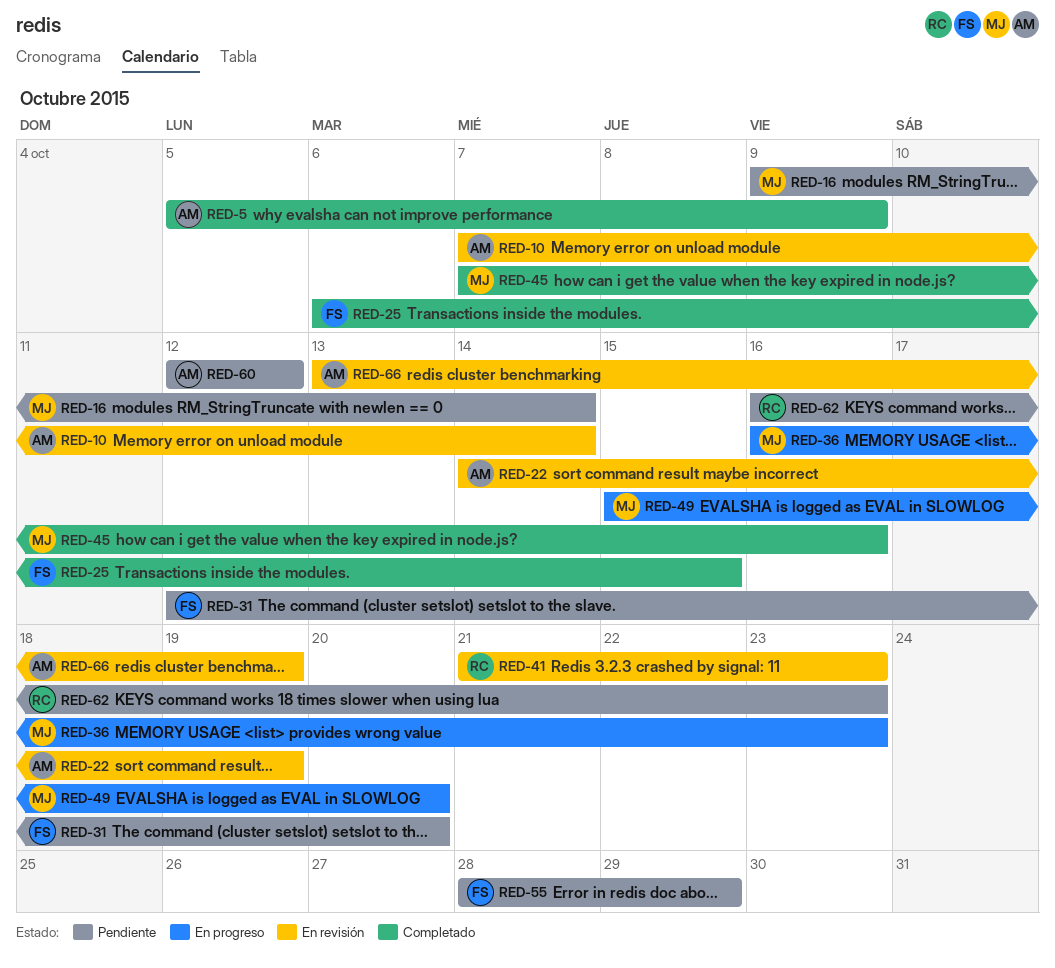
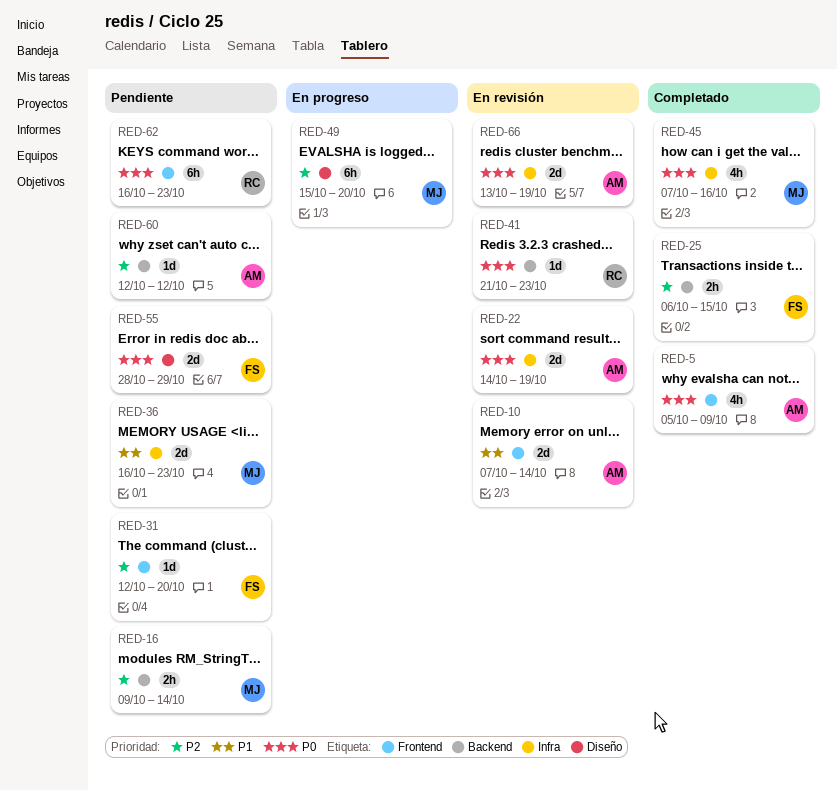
RED-36, status: En progreso -> Pendiente

